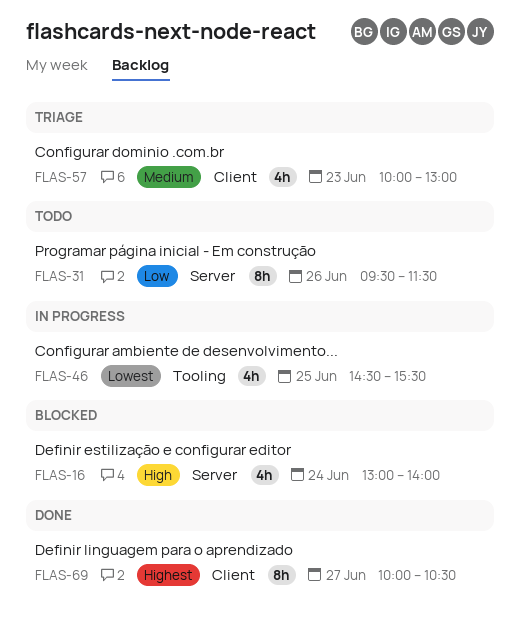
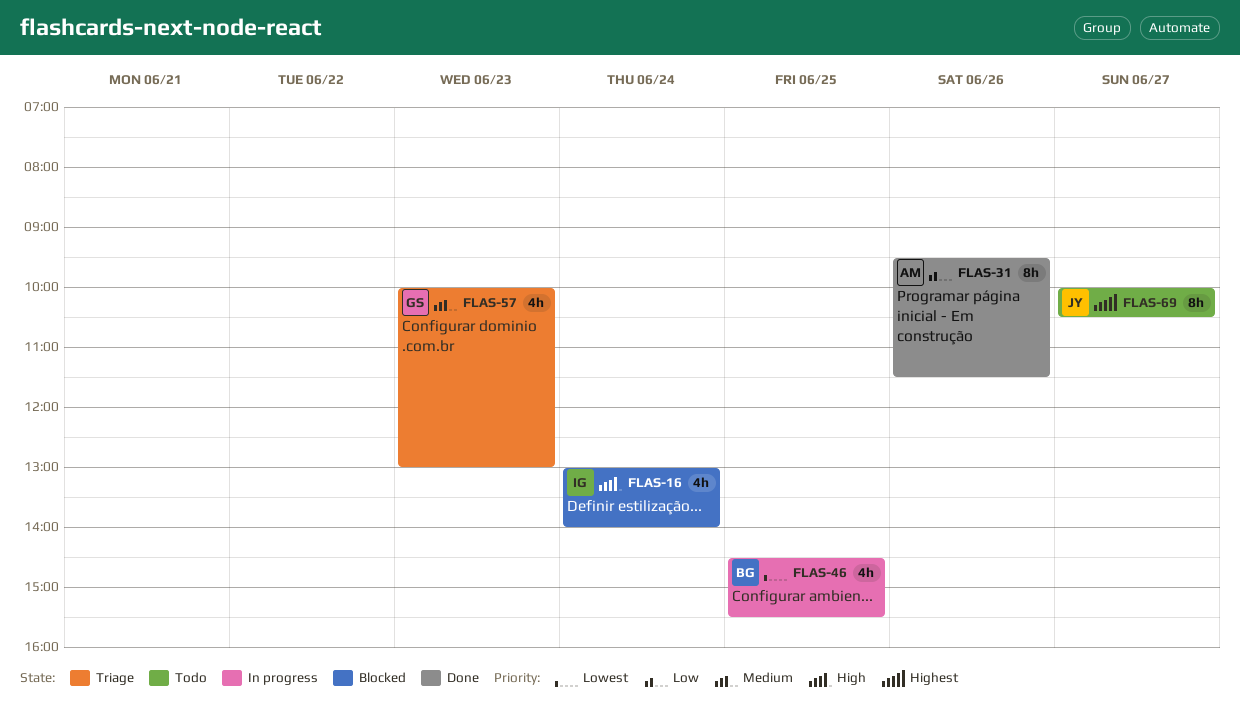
FLAS-31, status: Todo -> Done
FLAS-69, status: Done -> Todo

